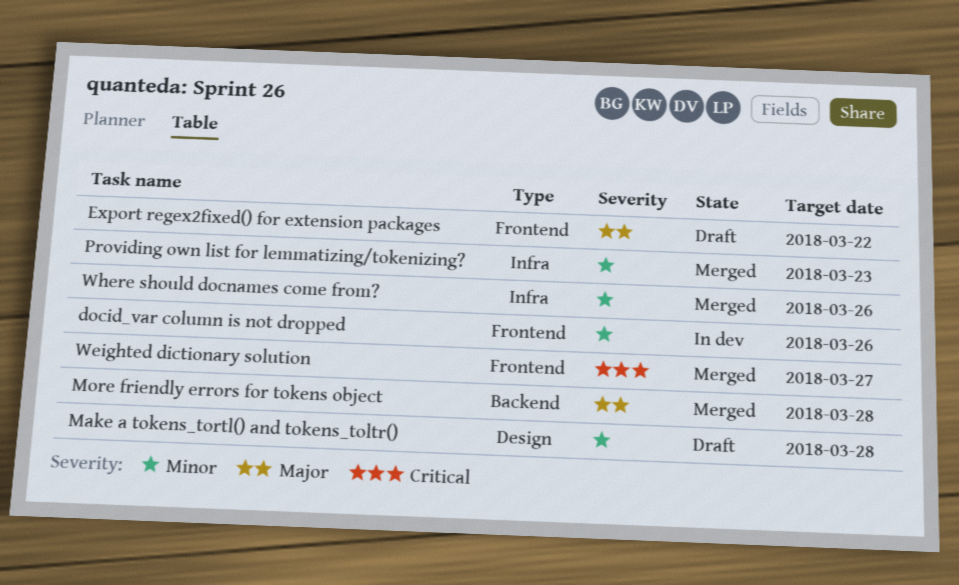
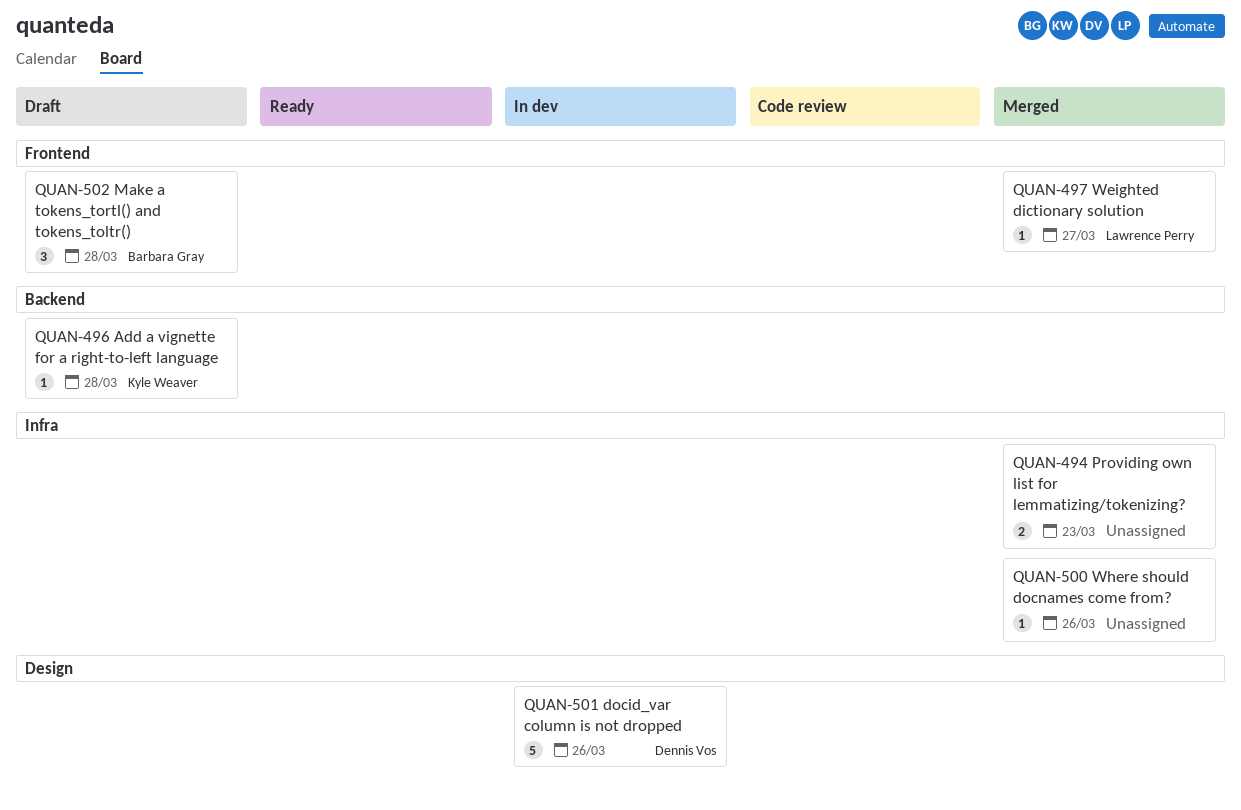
Add a vignette for a right-to-left language: none -> present
docid_var column is not dropped, label: Frontend -> Design
Export regex2fixed() for extension packages: present -> none
Make a tokens_tortl() and tokens_toltr(), label: Design -> Frontend
More friendly errors for tokens object: present -> none

